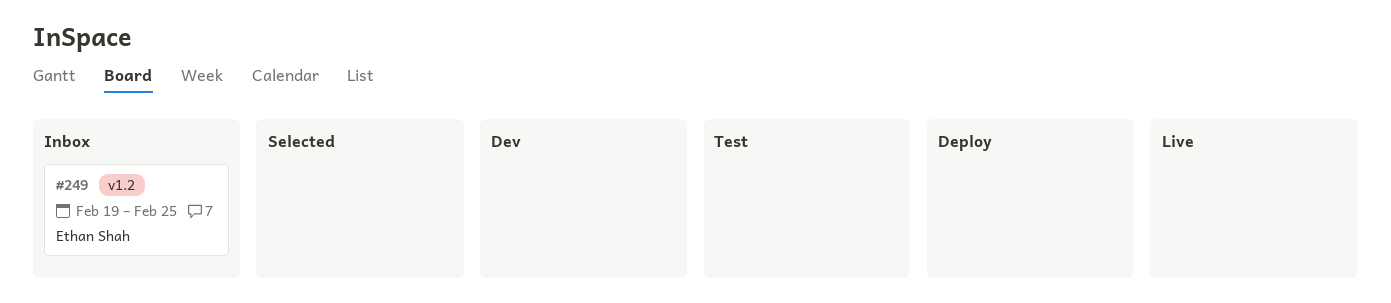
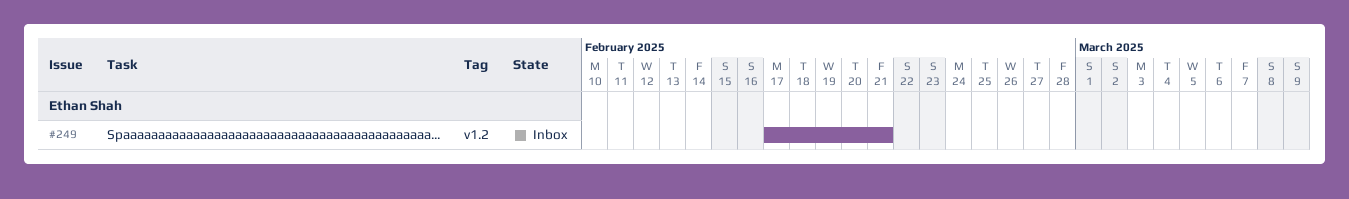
#249, start: Feb 19 -> Feb 17
#249, due: Feb 25 -> Feb 21

